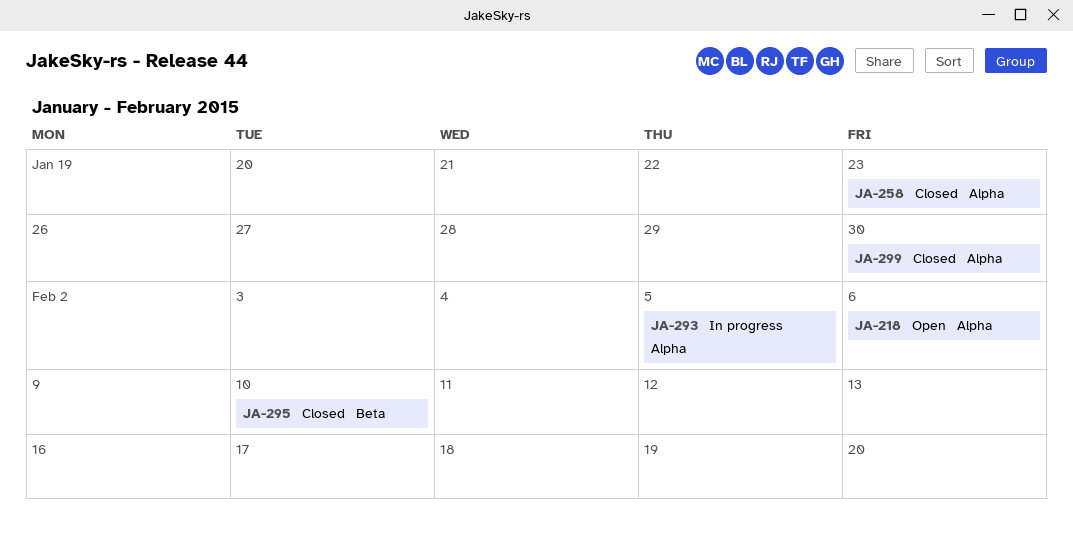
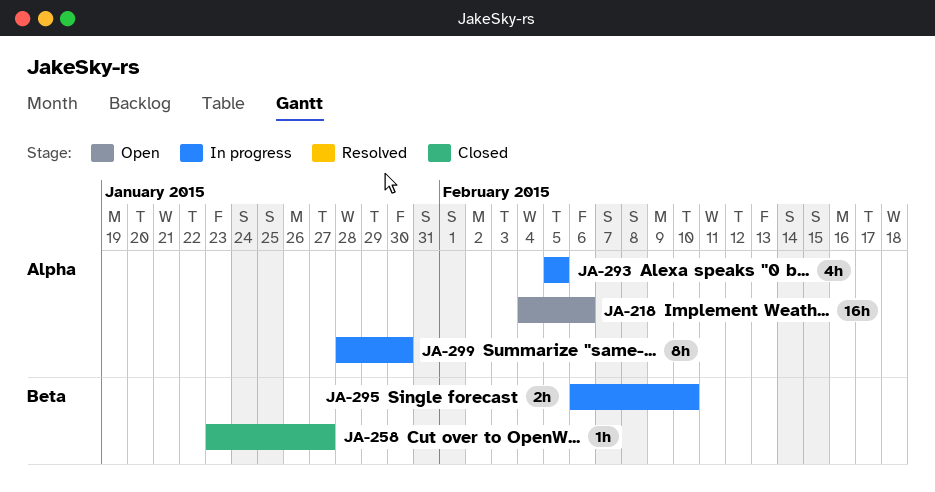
JA-258, label: Alpha -> Beta
JA-258, due: Jan 23 -> Jan 27
JA-295, status: Closed -> In progress
JA-299, status: Closed -> In progress

